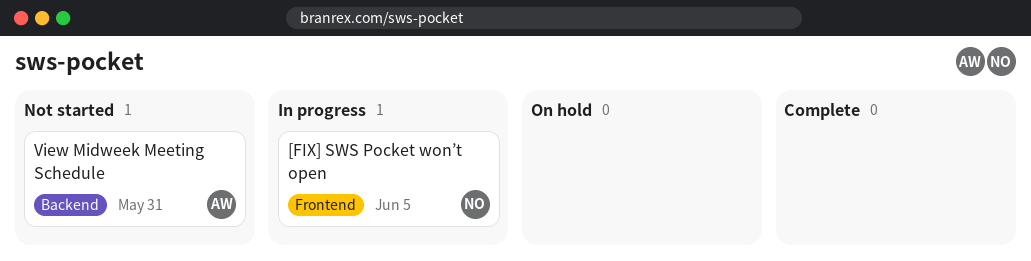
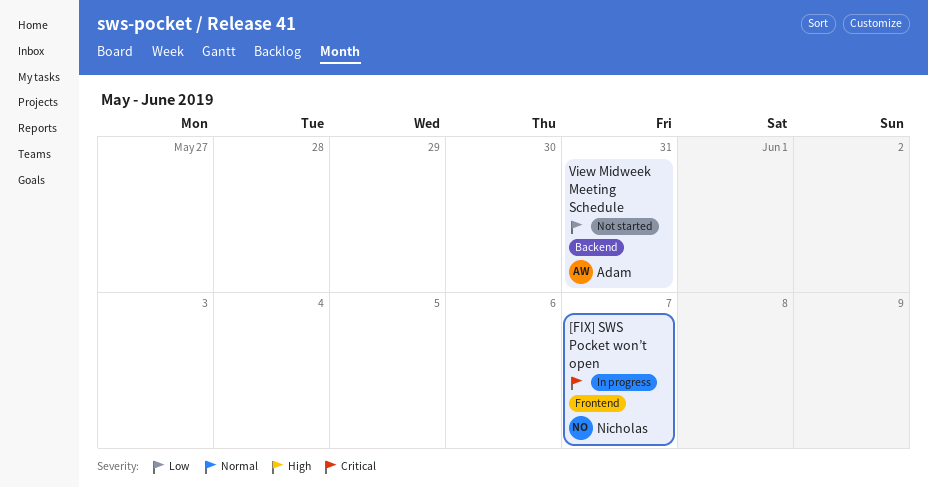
[FIX] SWS Pocket won’t open, due: Jun 5 -> Jun 7

